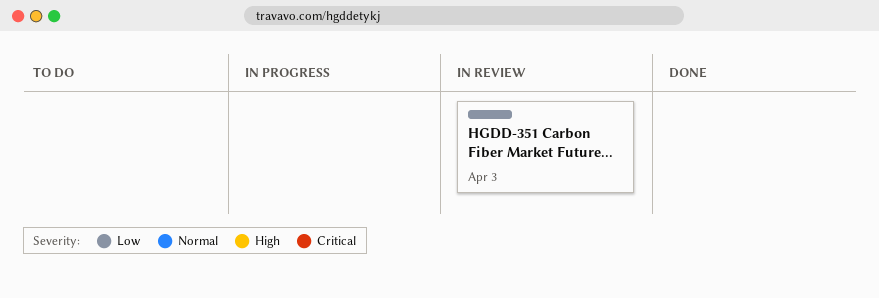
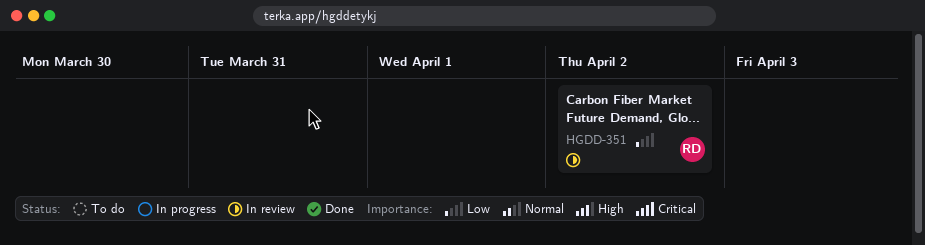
HGDD-351, due: Apr 3 -> Apr 2

